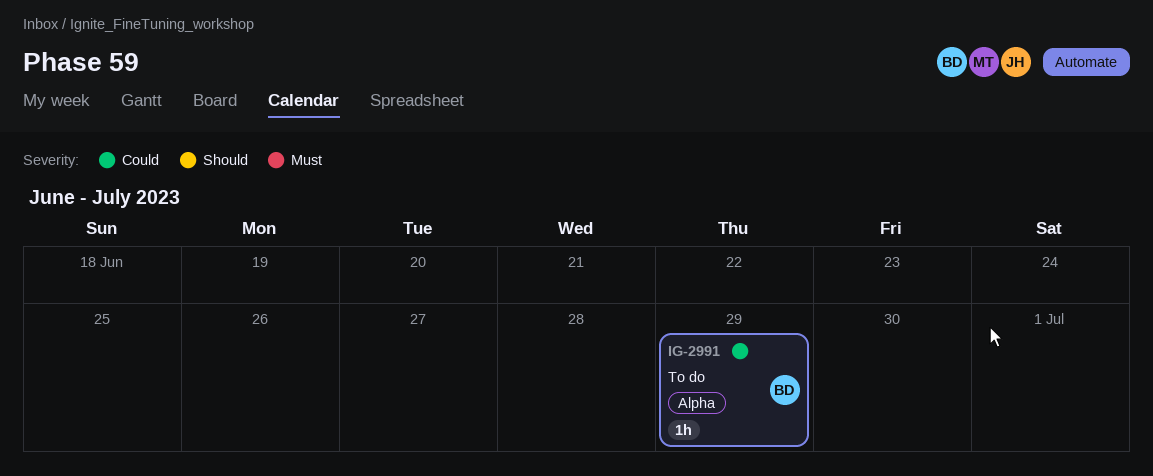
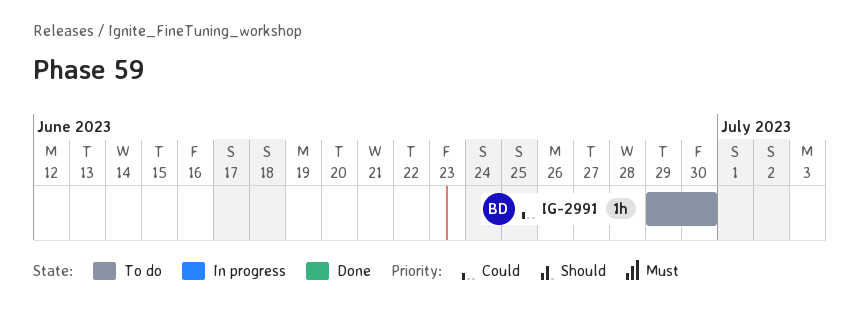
IG-2991, due: Jun 29 -> Jun 30

